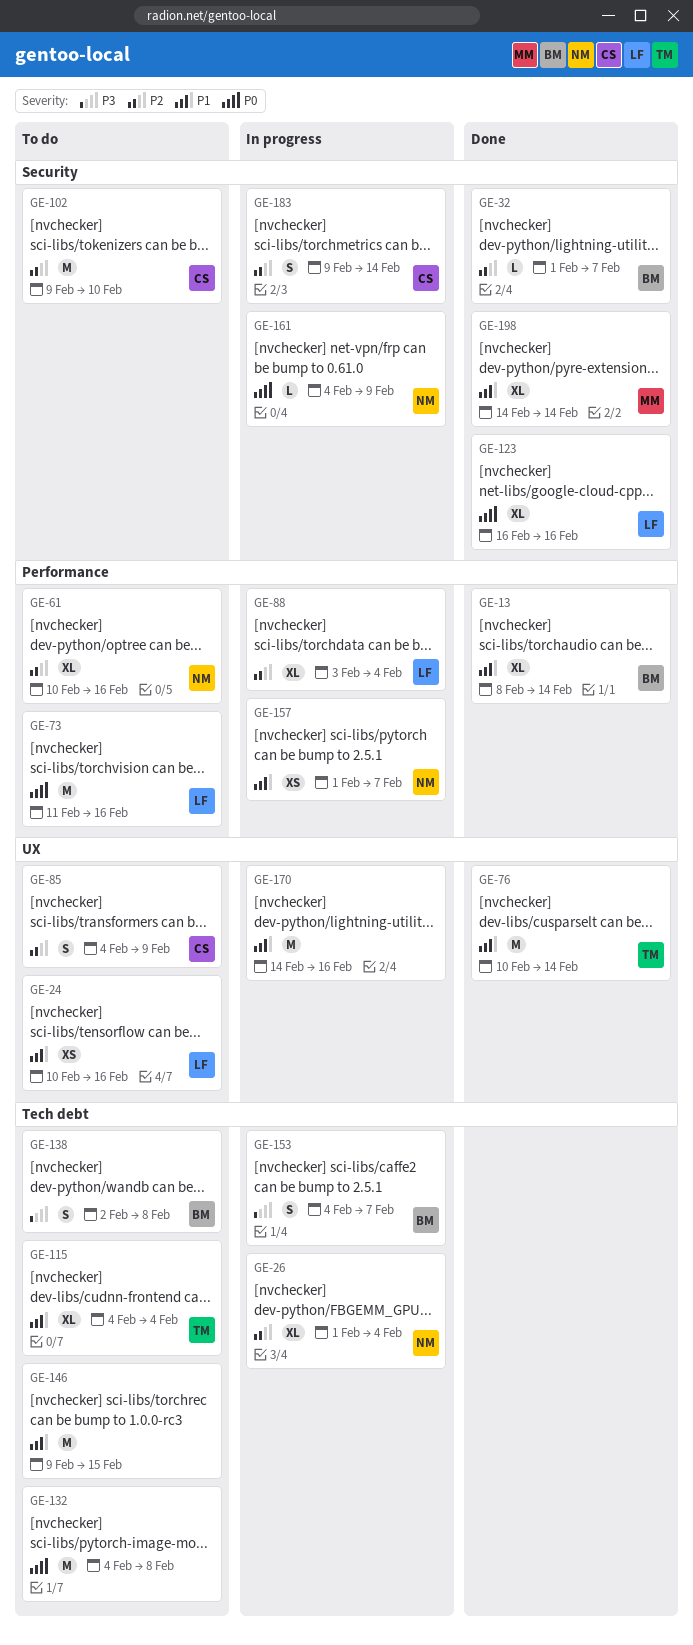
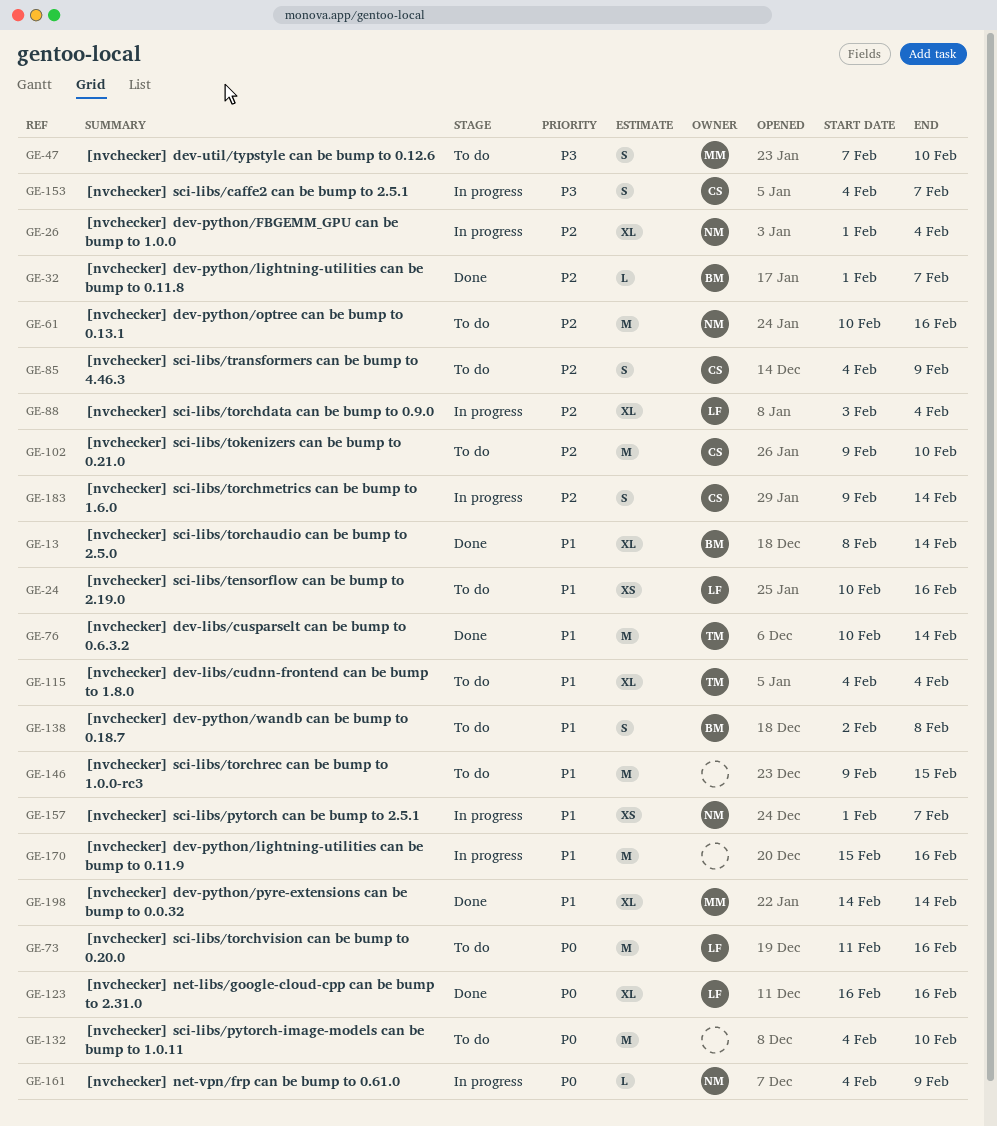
GE-47: none -> present
GE-61, estimate: XL -> M
GE-132, due: Feb 8 -> Feb 10
GE-138, priority: P3 -> P1
GE-153, owner: BM -> CS
GE-170, start: Feb 14 -> Feb 15

